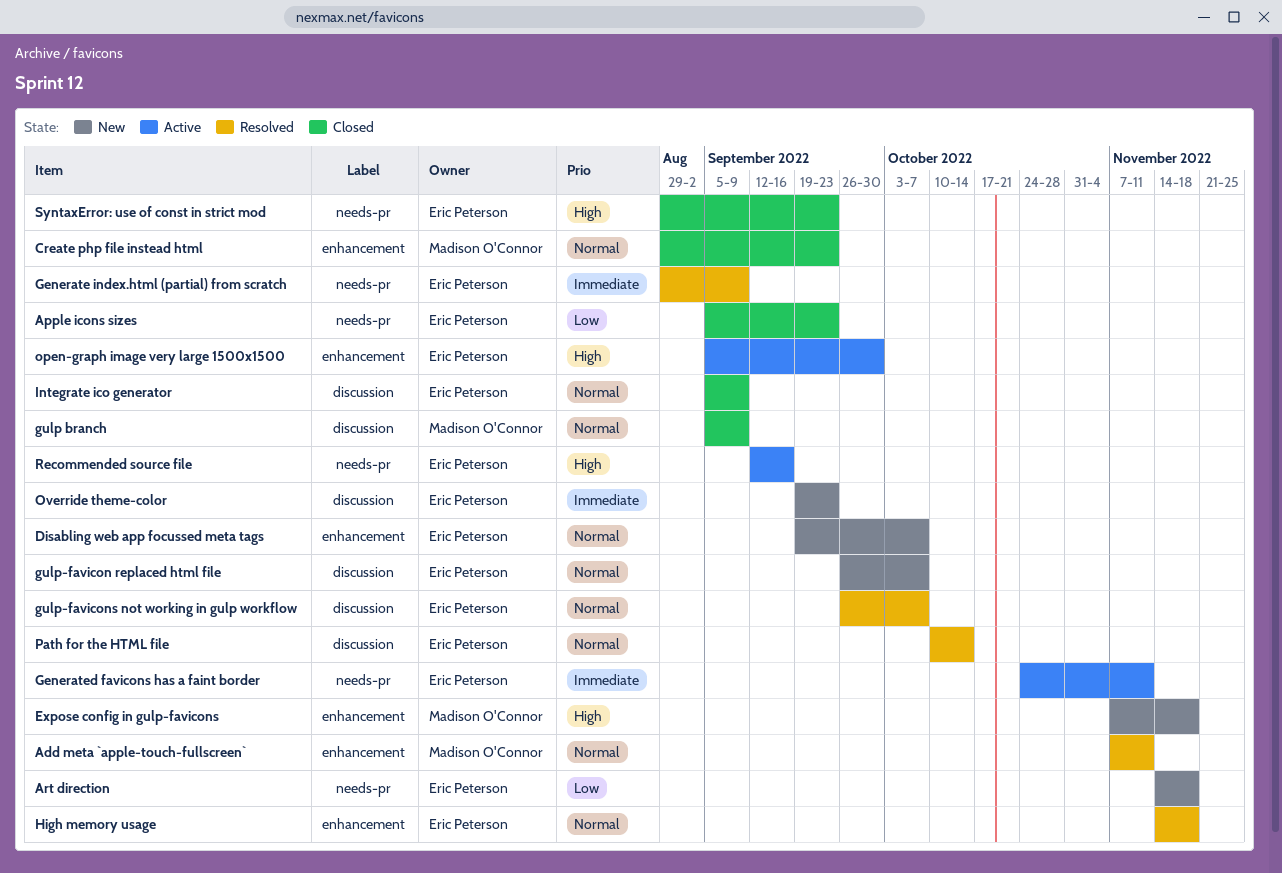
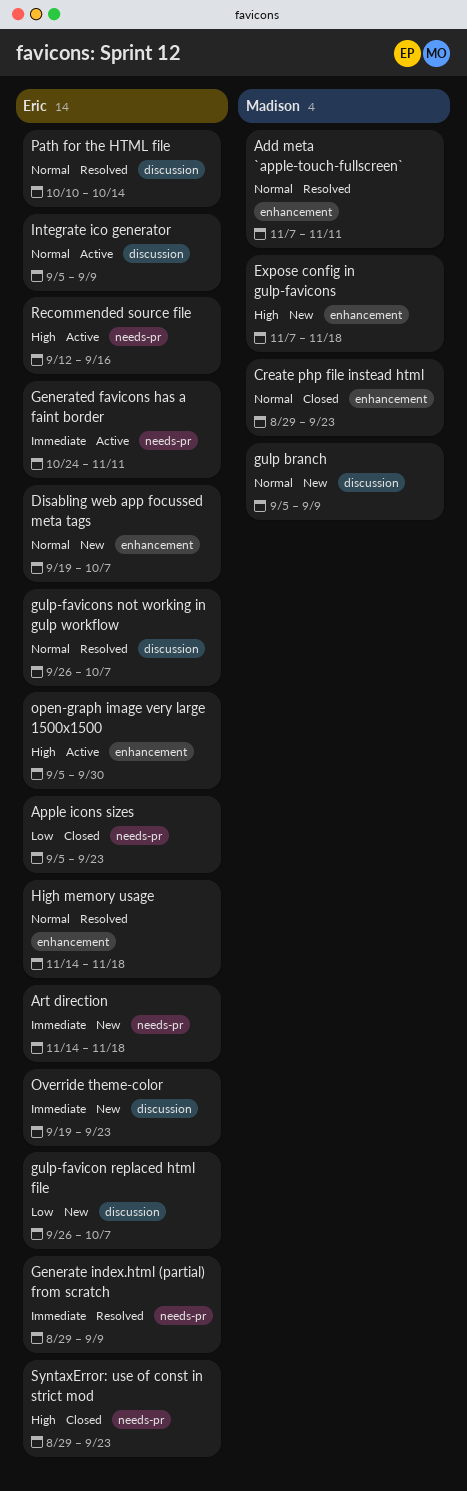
Art direction, priority: Low -> Immediate
gulp branch, status: Closed -> New
gulp-favicon replaced html file, priority: Normal -> Low
Integrate ico generator, status: Closed -> Active

